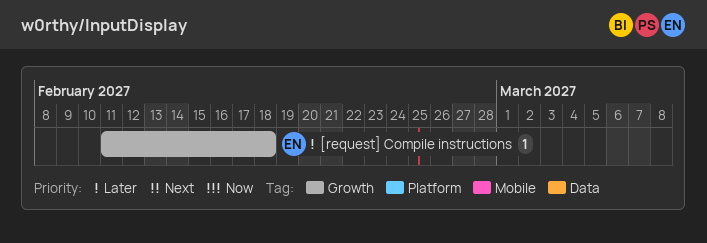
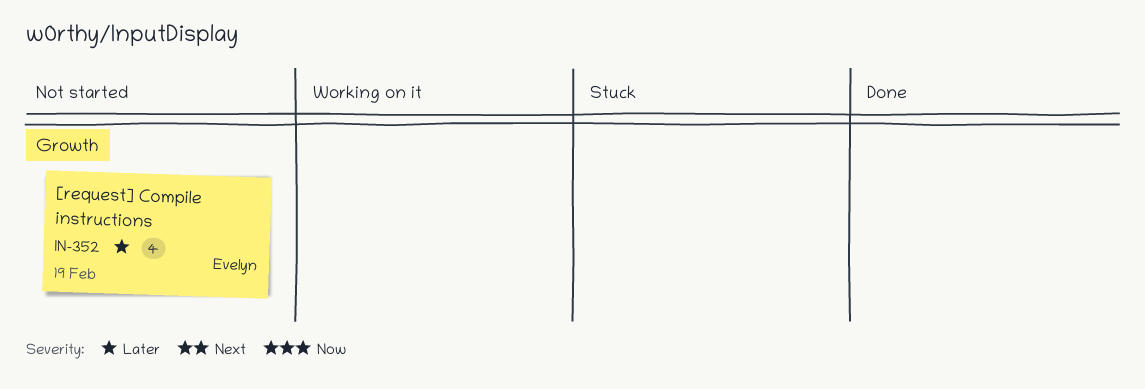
[request] Compile instructions, estimate: 1 -> 4
[request] Compile instructions, due: Feb 18 -> Feb 19

